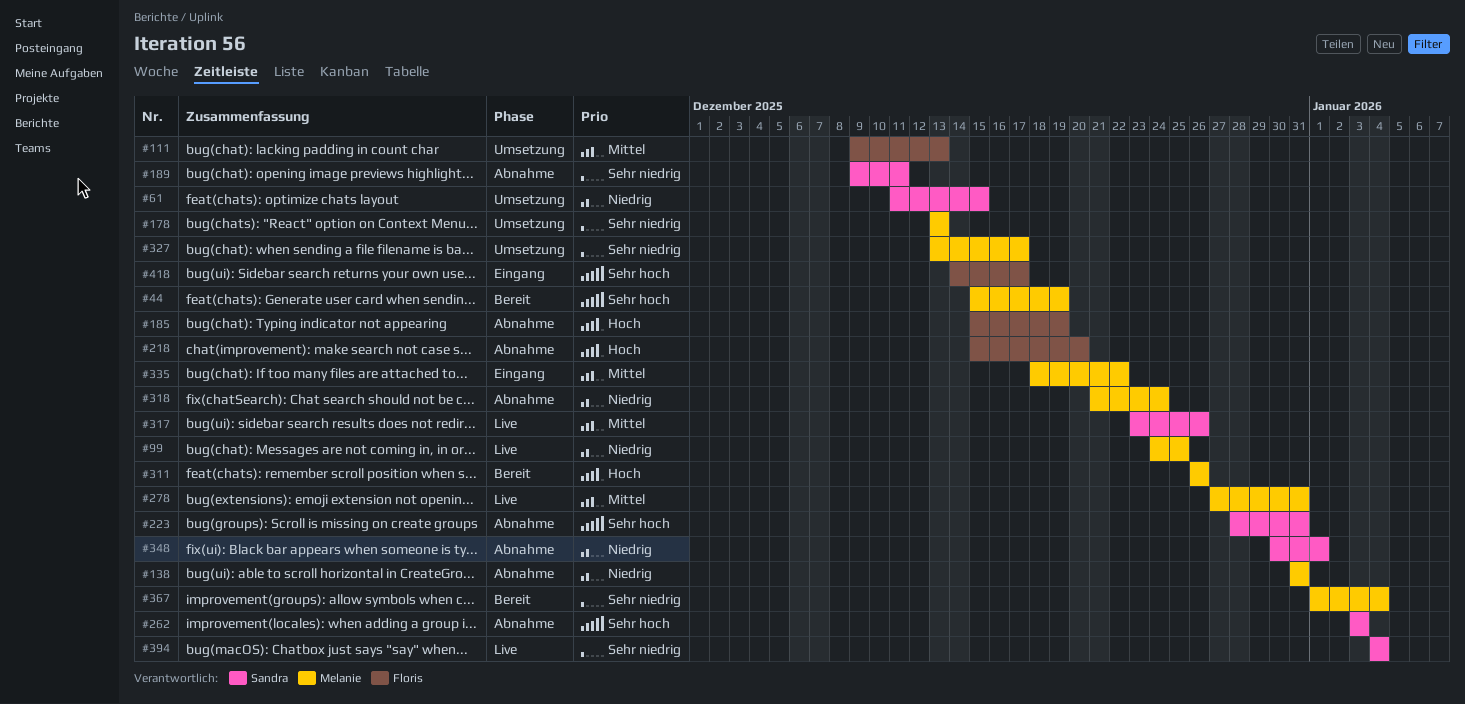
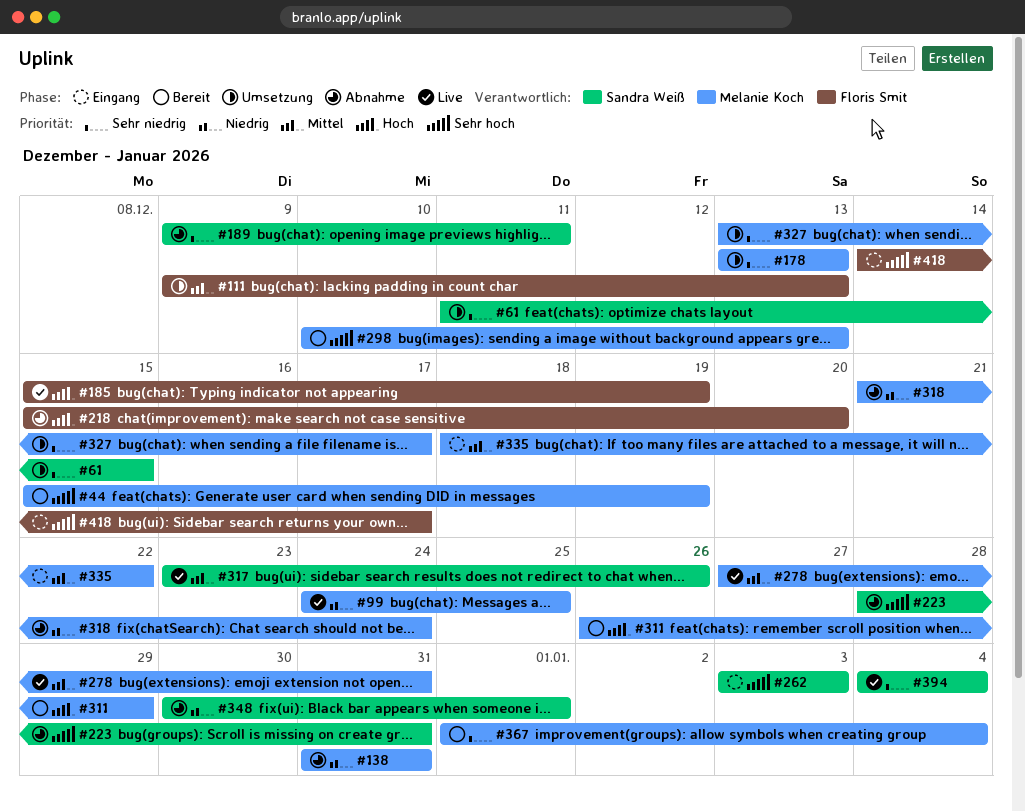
#61, priority: Niedrig -> Sehr niedrig
#185, status: Abnahme -> Live
#262, status: Abnahme -> Eingang
#298: none -> present
#311, due: Dec 26 -> Dec 29

